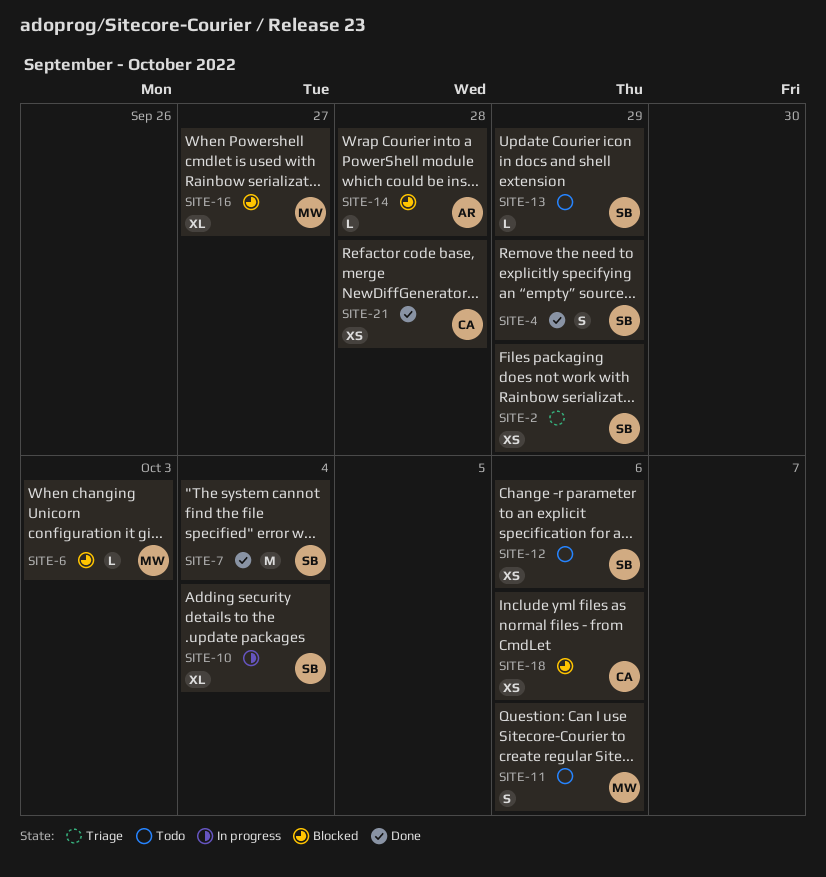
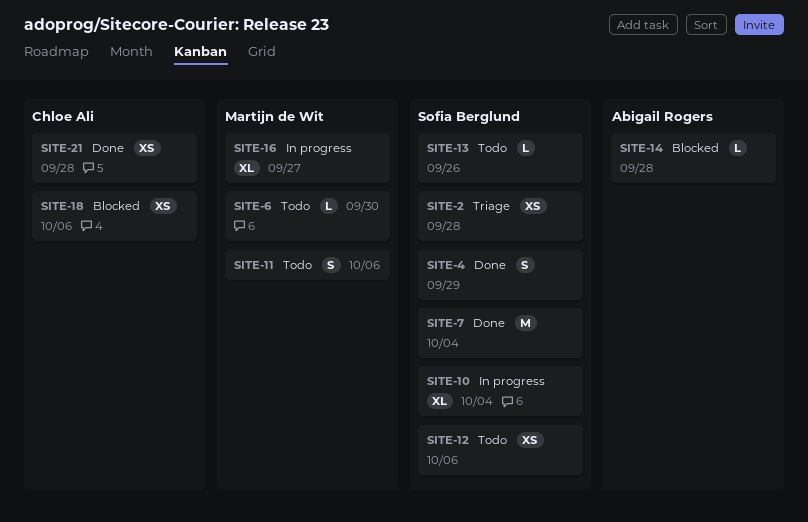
SITE-2, due: Sep 29 -> Sep 28
SITE-6, status: Blocked -> Todo
SITE-6, due: Oct 3 -> Sep 30
SITE-13, due: Sep 29 -> Sep 26
SITE-16, status: Blocked -> In progress

